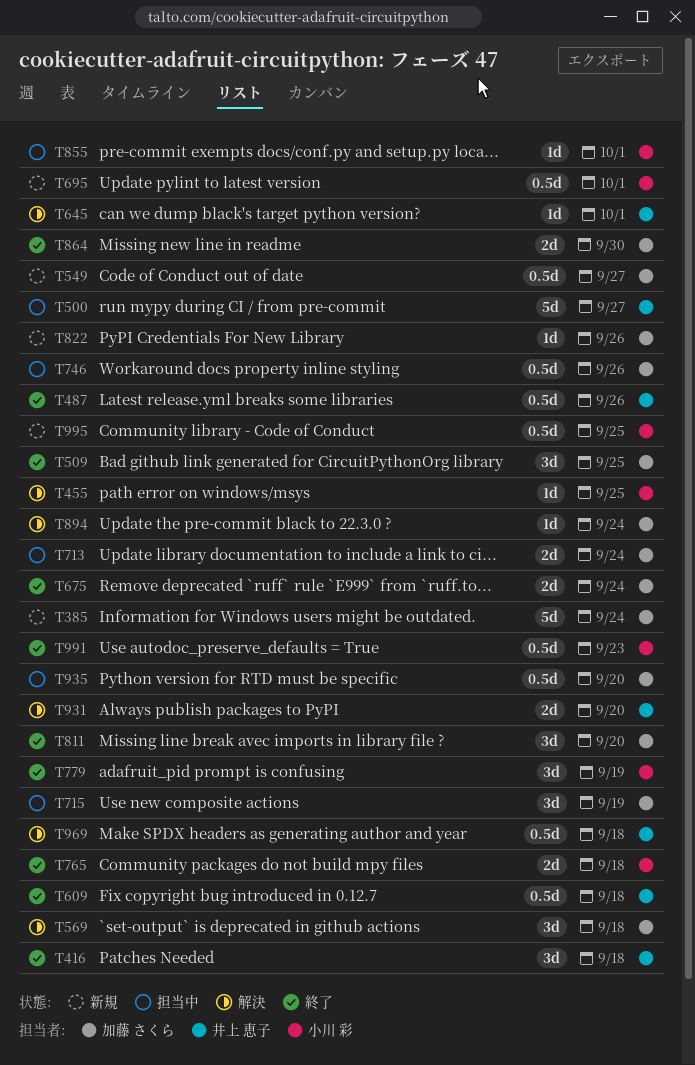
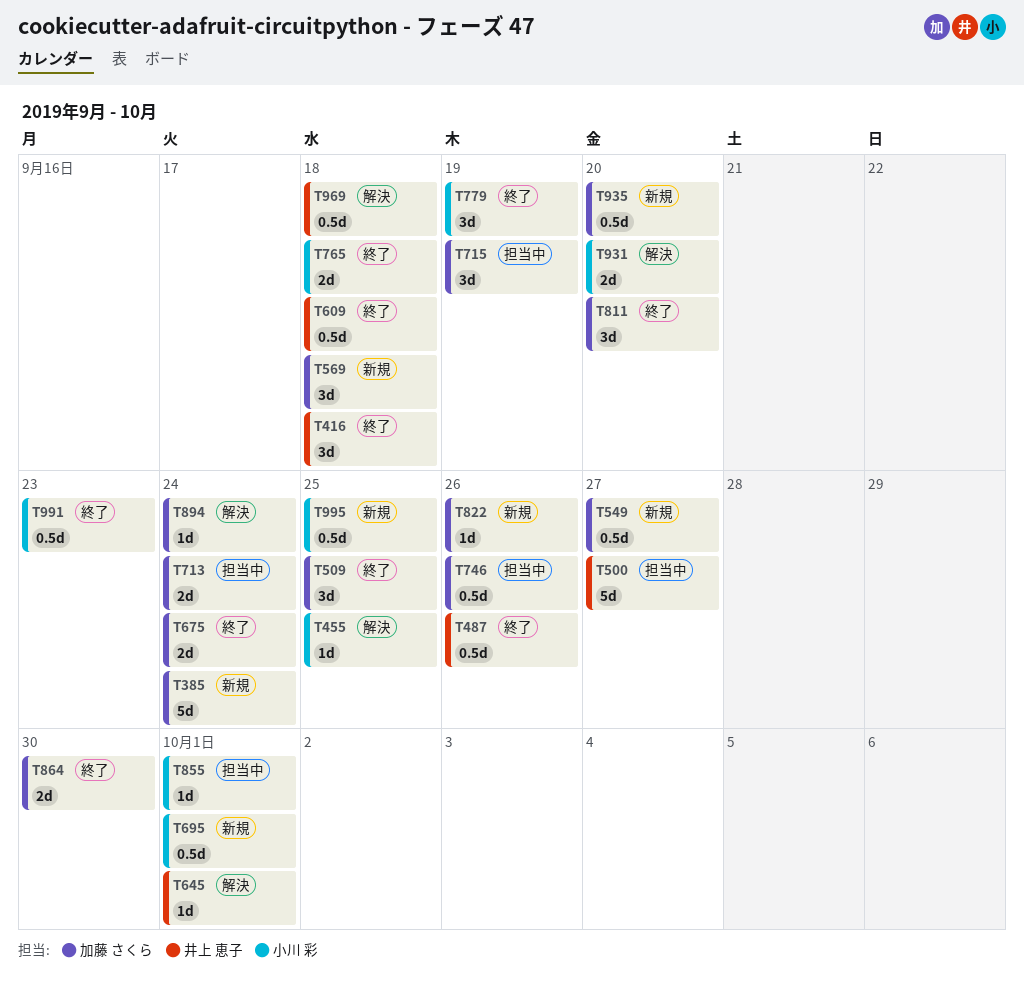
T569, status: 解決 -> 新規
T931, owner: 井上 恵子 -> 小川 彩
T935, status: 担当中 -> 新規

